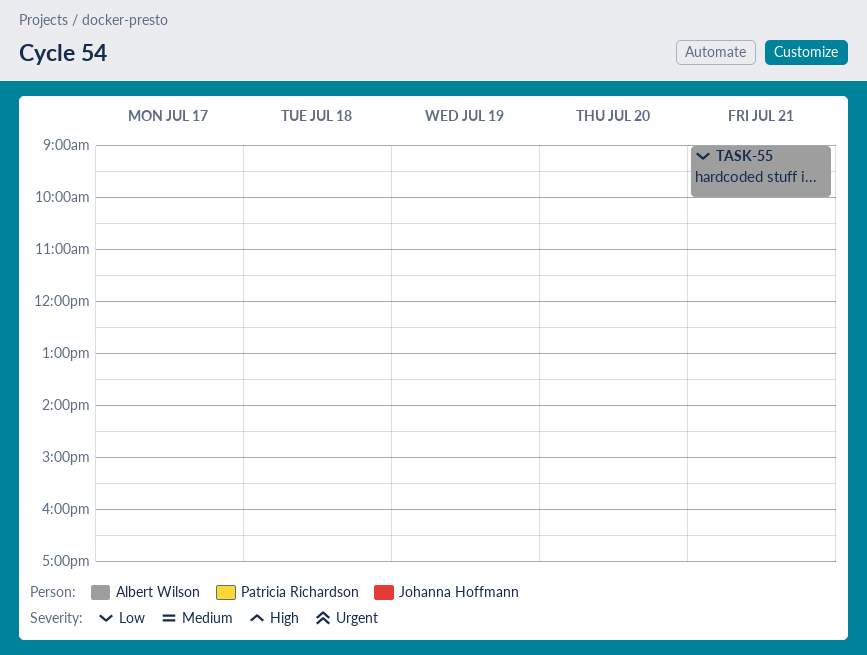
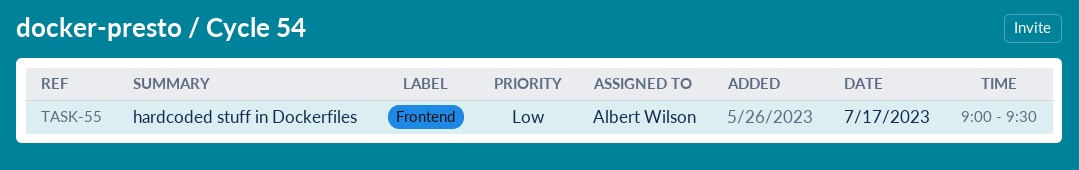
TASK-55, day: Jul 21 -> Jul 17
TASK-55, ends: 10:00 -> 09:30

